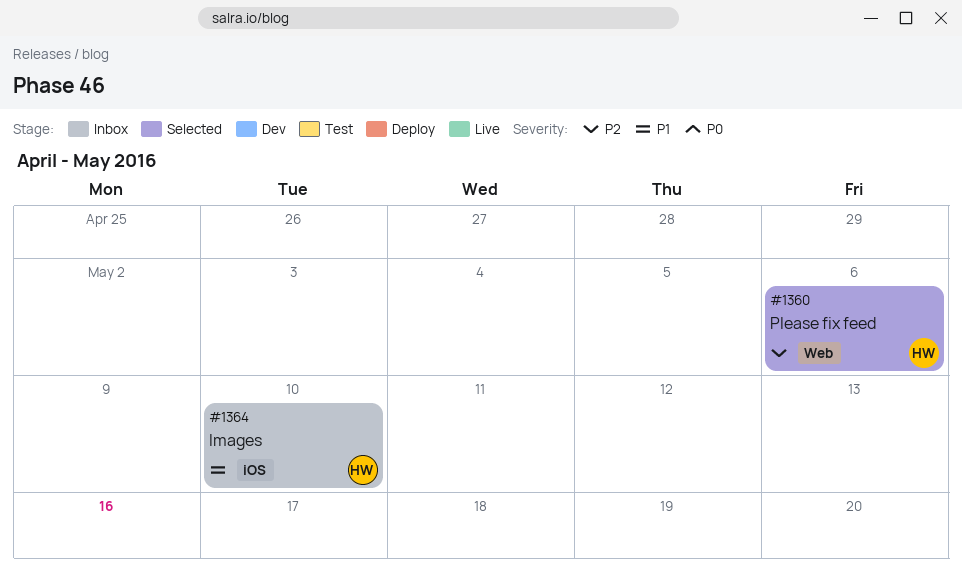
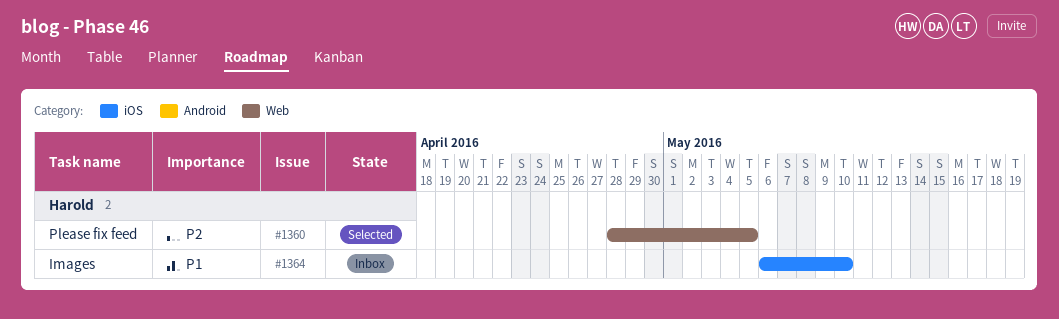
#1360, due: May 6 -> May 5

